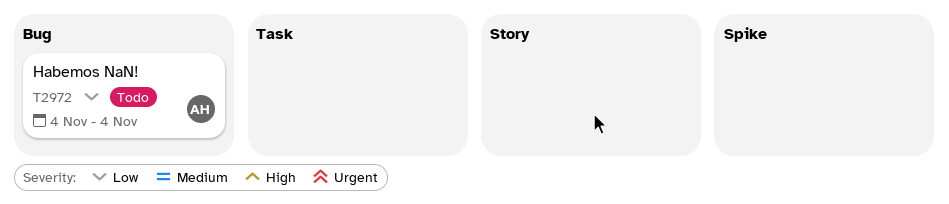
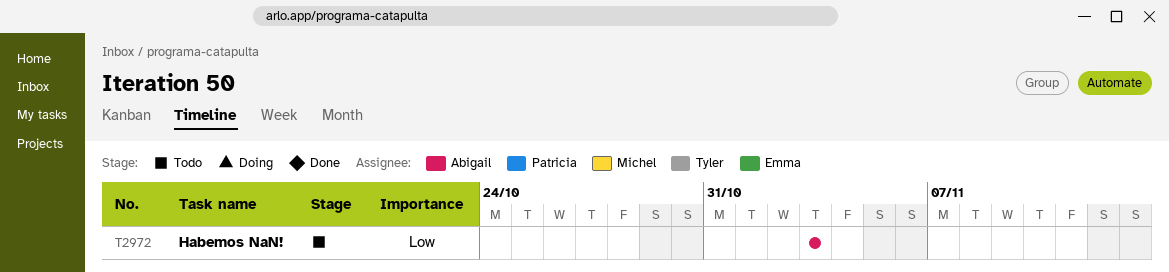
T2972, start: Nov 4 -> Nov 3
T2972, due: Nov 4 -> Nov 3

